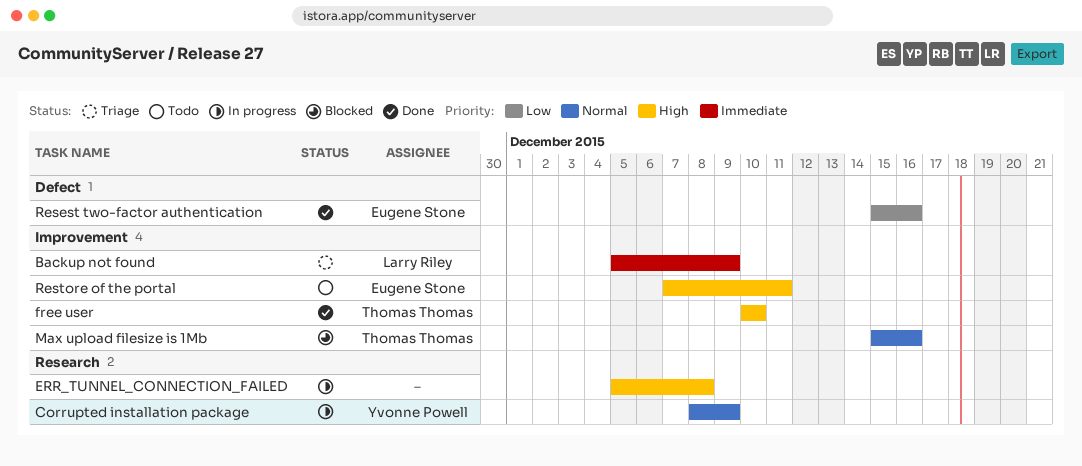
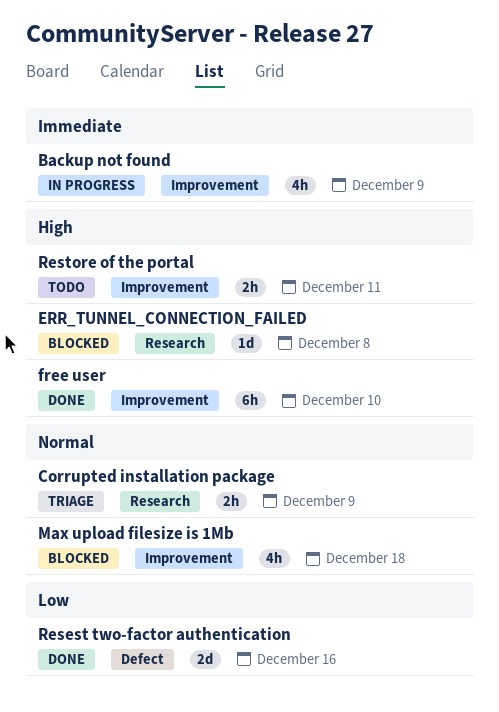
Backup not found, status: Triage -> In progress
Corrupted installation package, status: In progress -> Triage
ERR_TUNNEL_CONNECTION_FAILED, status: In progress -> Blocked
Max upload filesize is 1Mb, due: Dec 16 -> Dec 18

